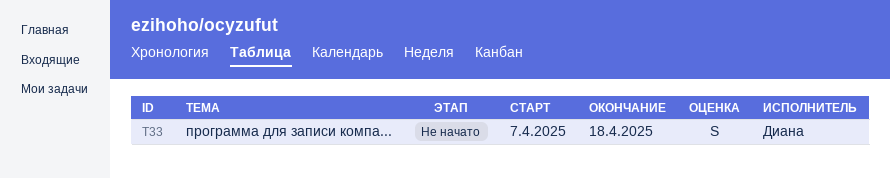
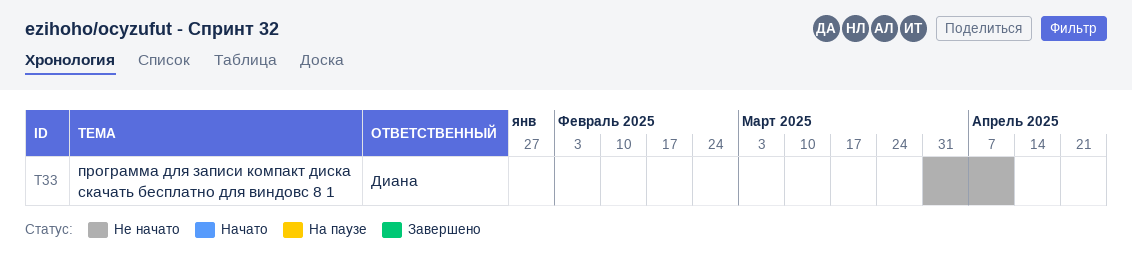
T33, start: Apr 7 -> Mar 31
T33, due: Apr 18 -> Apr 11

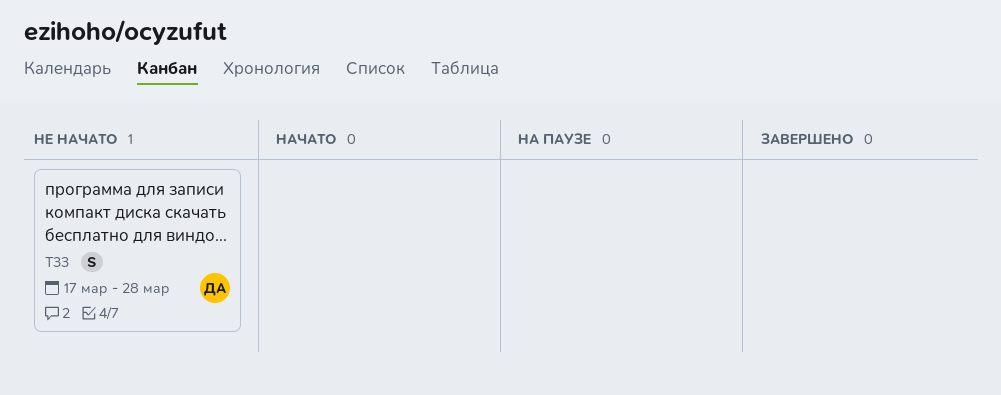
T33, start: Mar 31 -> Mar 17
T33, due: Apr 11 -> Mar 28

